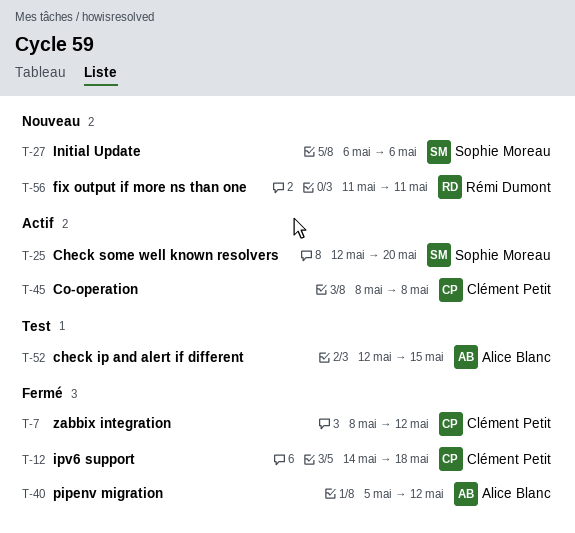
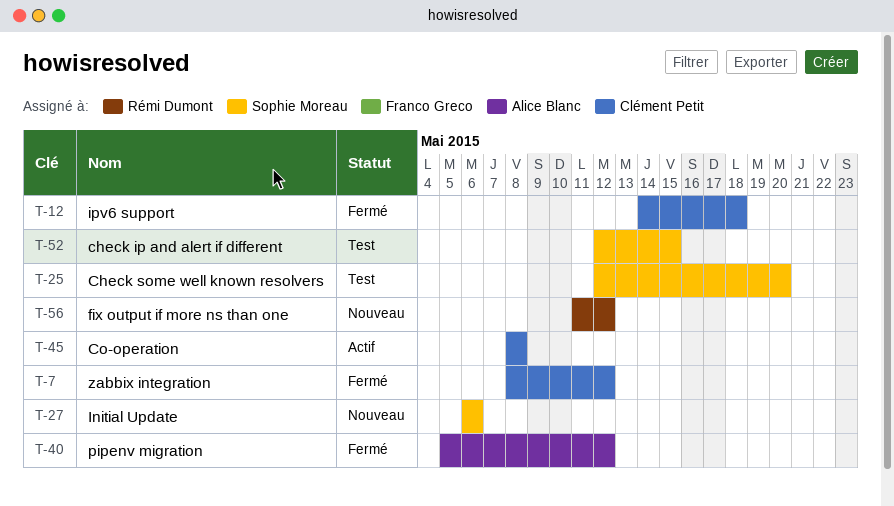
T-25, status: Actif -> Test
T-52, owner: Alice Blanc -> Sophie Moreau
T-56, due: May 11 -> May 12

